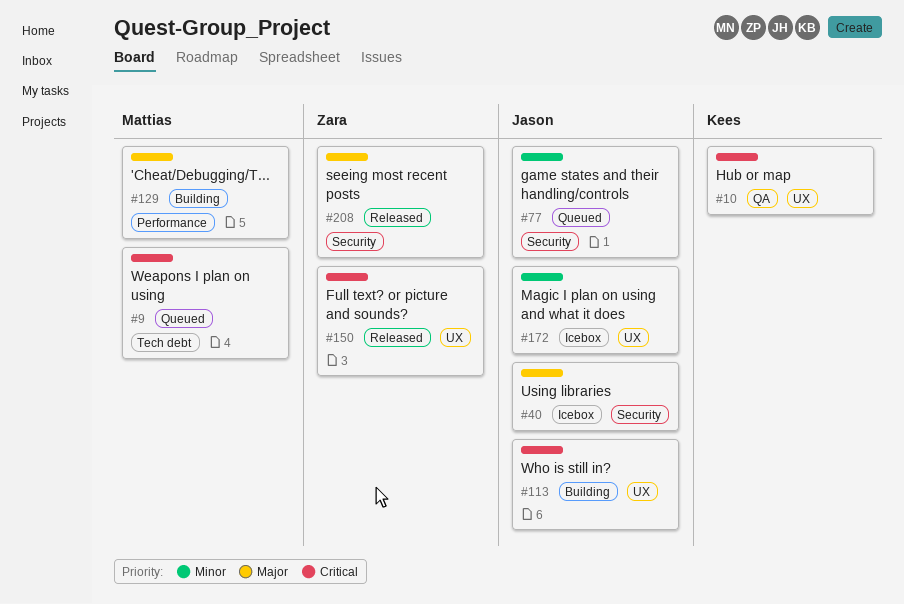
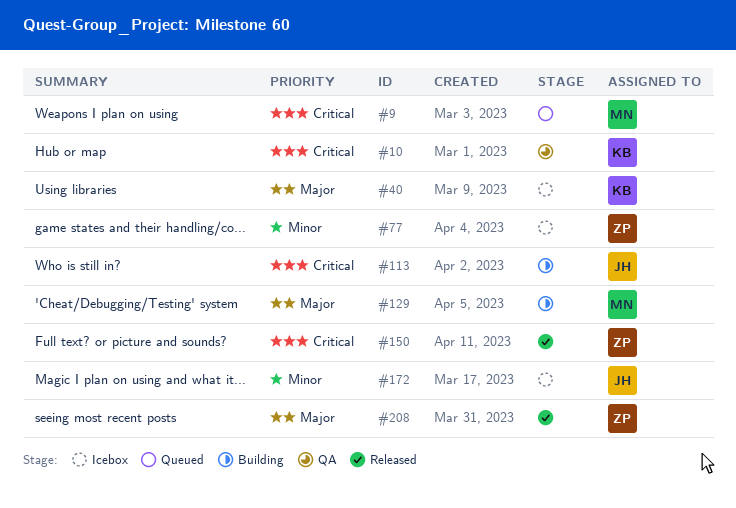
#40, owner: Jason -> Kees
#77, status: Queued -> Icebox
#77, owner: Jason -> Zara

